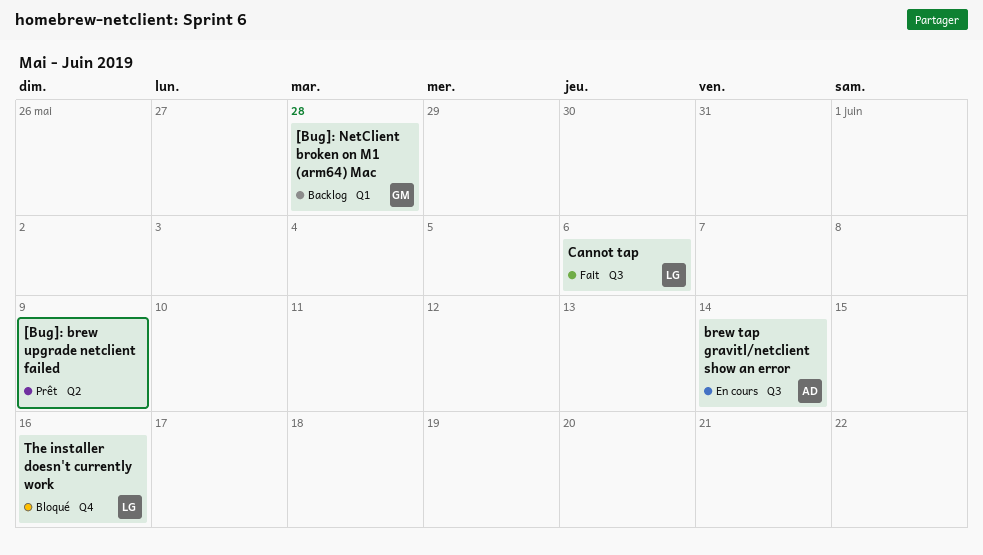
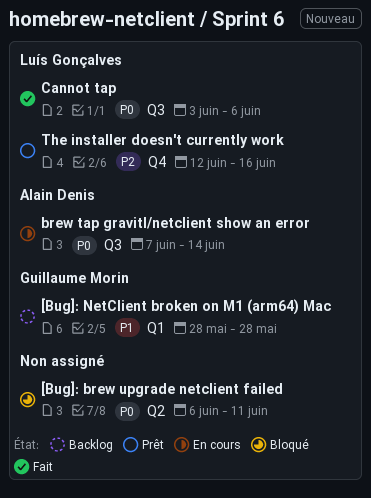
[Bug]: brew upgrade netclient failed, status: Prêt -> Bloqué
[Bug]: brew upgrade netclient failed, due: Jun 9 -> Jun 11
The installer doesn't currently work, status: Bloqué -> Prêt

